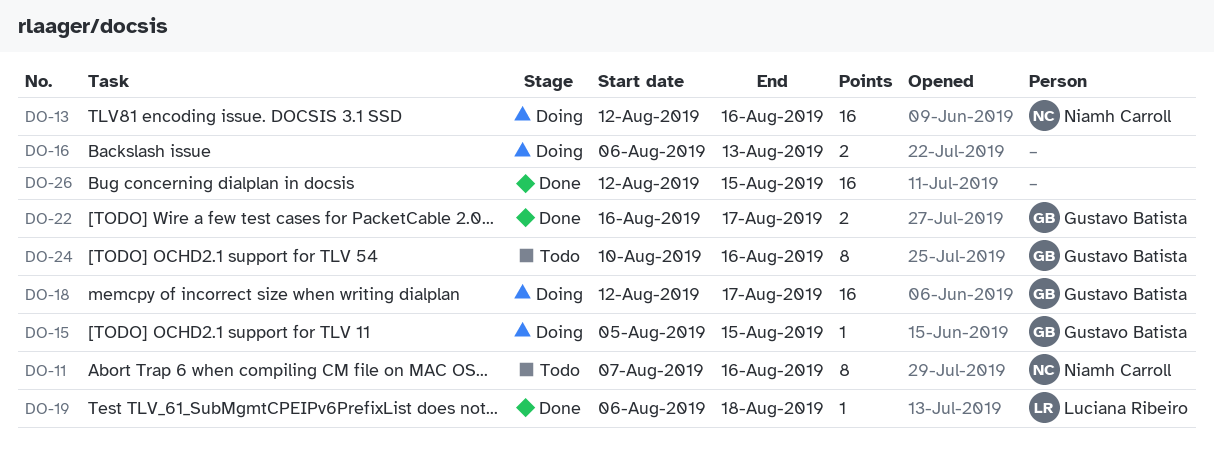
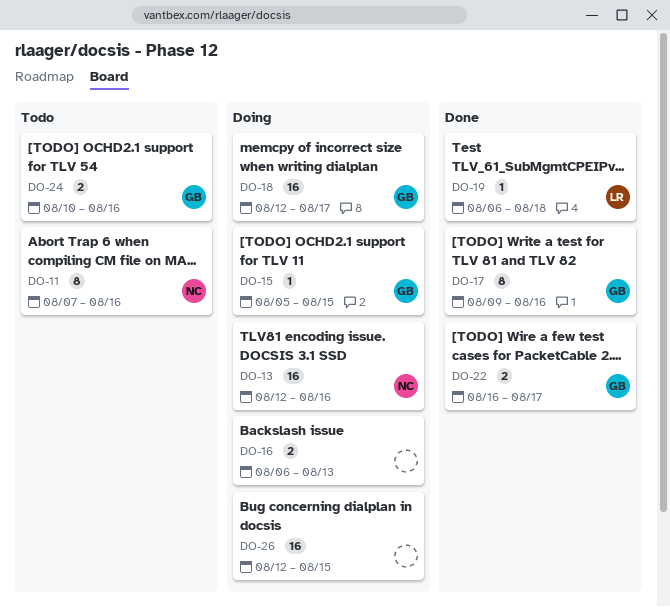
DO-17: none -> present
DO-24, estimate: 8 -> 2
DO-26, status: Done -> Doing

